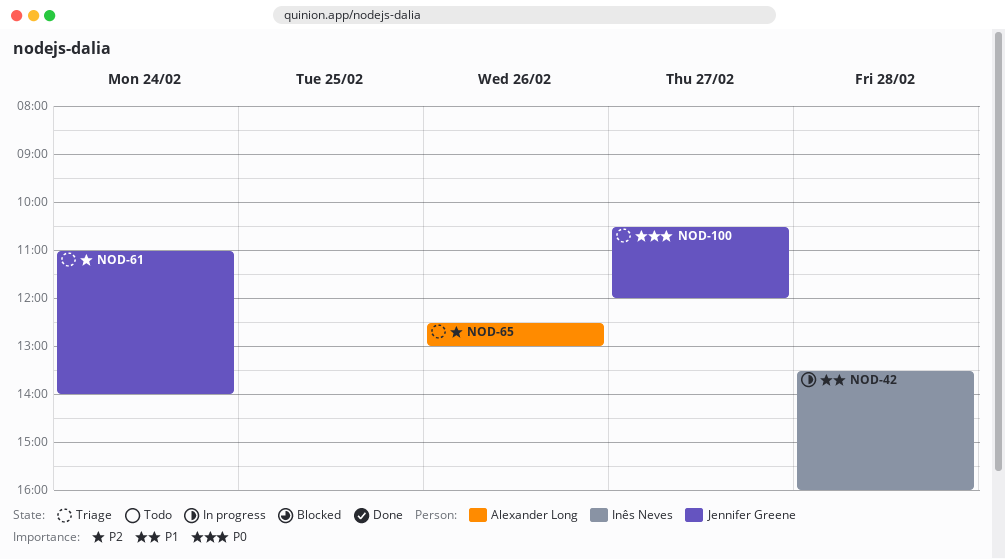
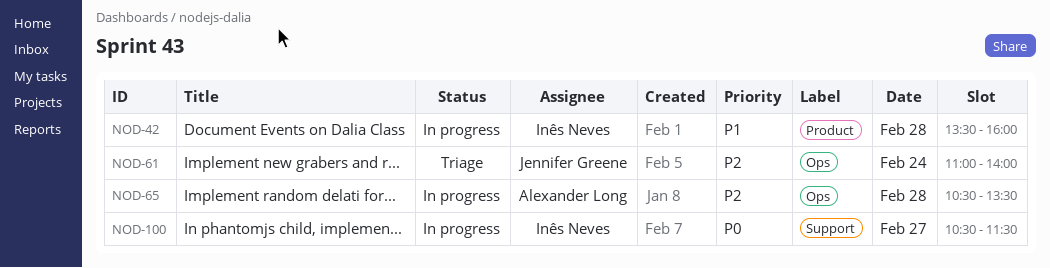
NOD-65, status: Triage -> In progress
NOD-65, day: Feb 26 -> Feb 28
NOD-65, begins: 12:30 -> 10:30
NOD-65, ends: 13:00 -> 13:30
NOD-100, status: Triage -> In progress
NOD-100, owner: Jennifer Greene -> Inês Neves
NOD-100, ends: 12:00 -> 11:30

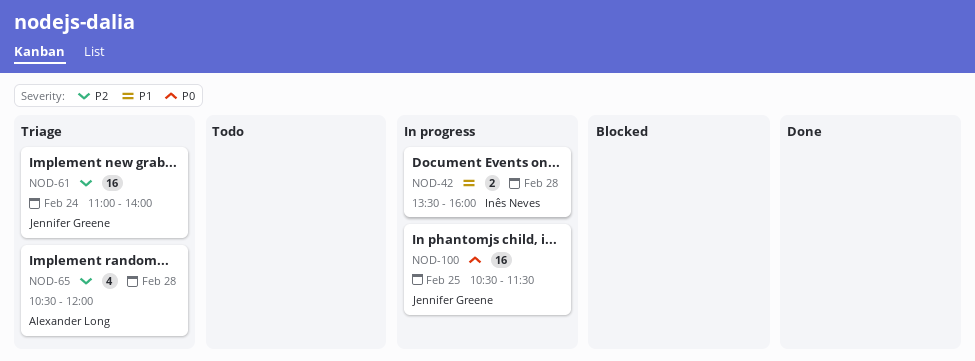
NOD-65, status: In progress -> Triage
NOD-65, ends: 13:30 -> 12:00
NOD-100, owner: Inês Neves -> Jennifer Greene
NOD-100, day: Feb 27 -> Feb 25

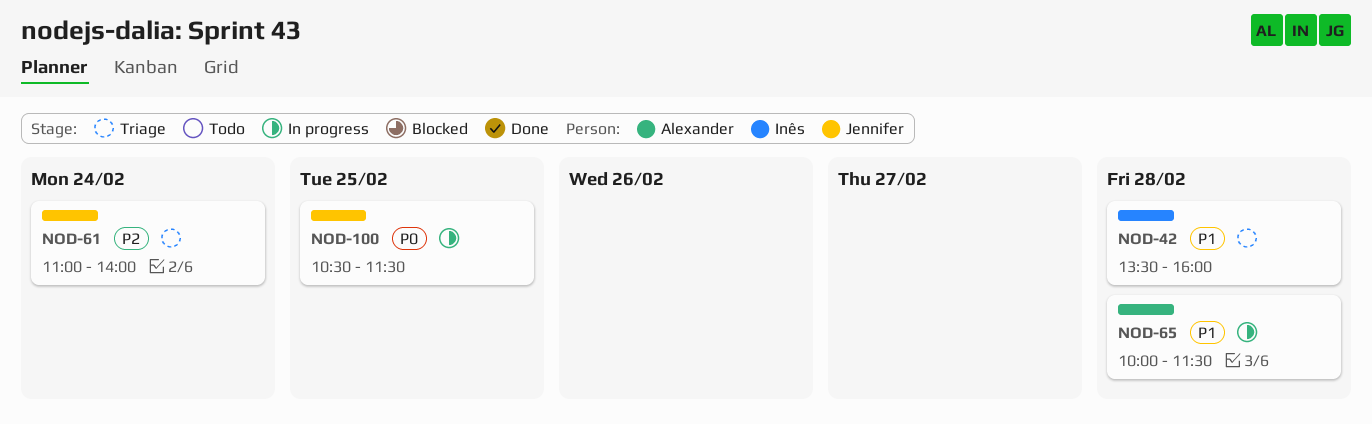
NOD-42, status: In progress -> Triage
NOD-65, status: Triage -> In progress
NOD-65, priority: P2 -> P1
NOD-65, begins: 10:30 -> 10:00
NOD-65, ends: 12:00 -> 11:30

